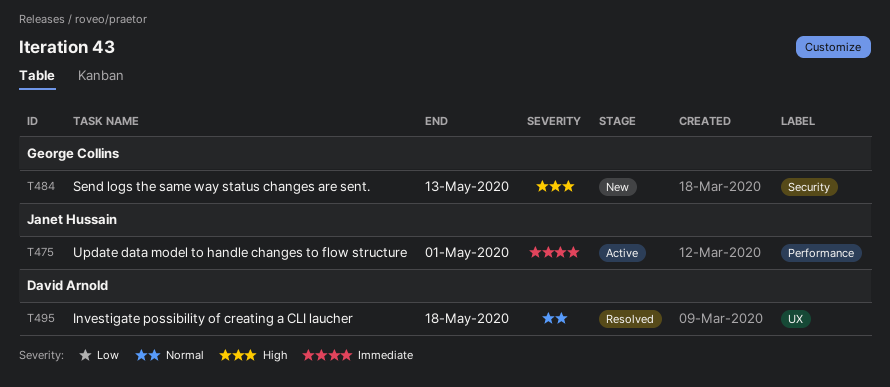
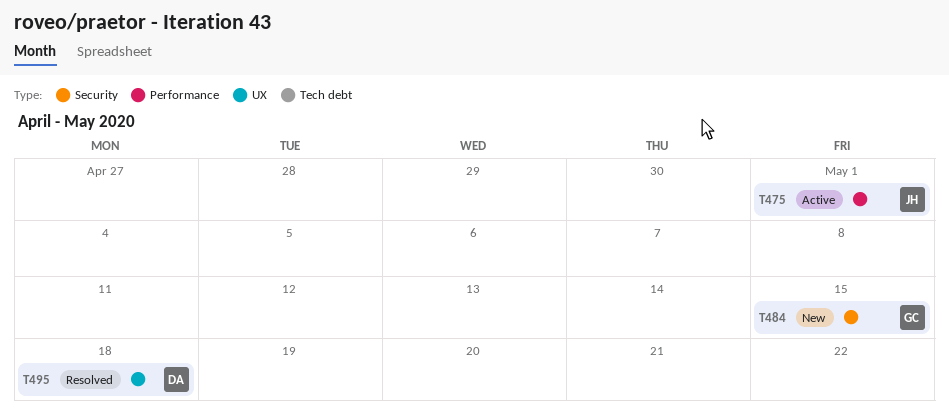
T484, due: May 13 -> May 15

